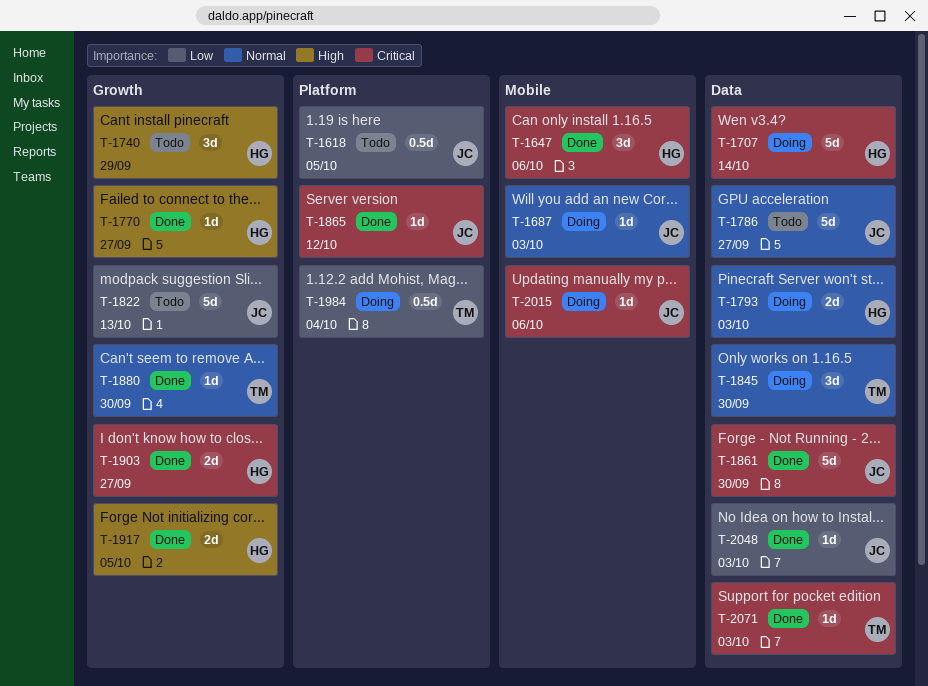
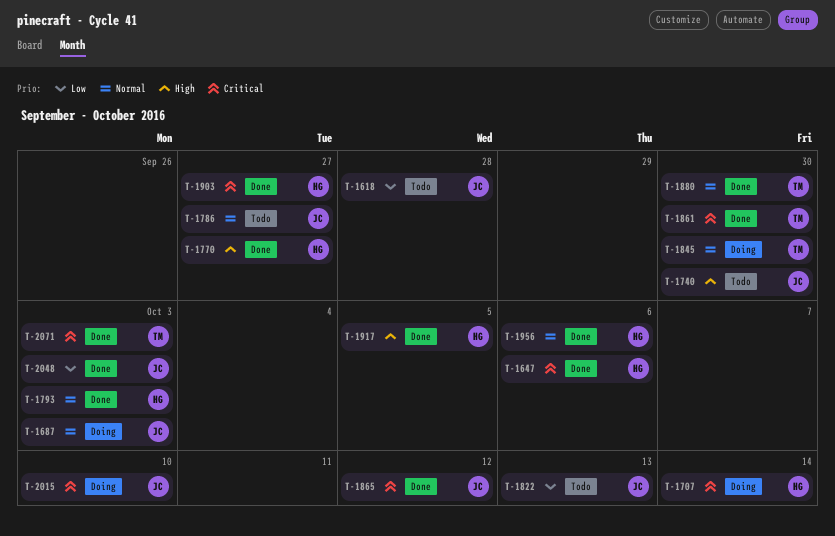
T-1618, due: Oct 5 -> Sep 28
T-1740, owner: HG -> JC
T-1740, due: Sep 29 -> Sep 30
T-1793, status: Doing -> Done
T-1861, owner: JC -> TM
T-1956: none -> present
T-1984: present -> none
T-2015, due: Oct 6 -> Oct 10

